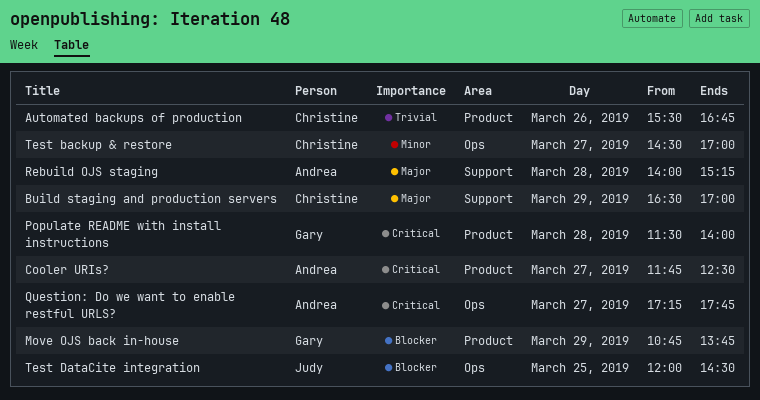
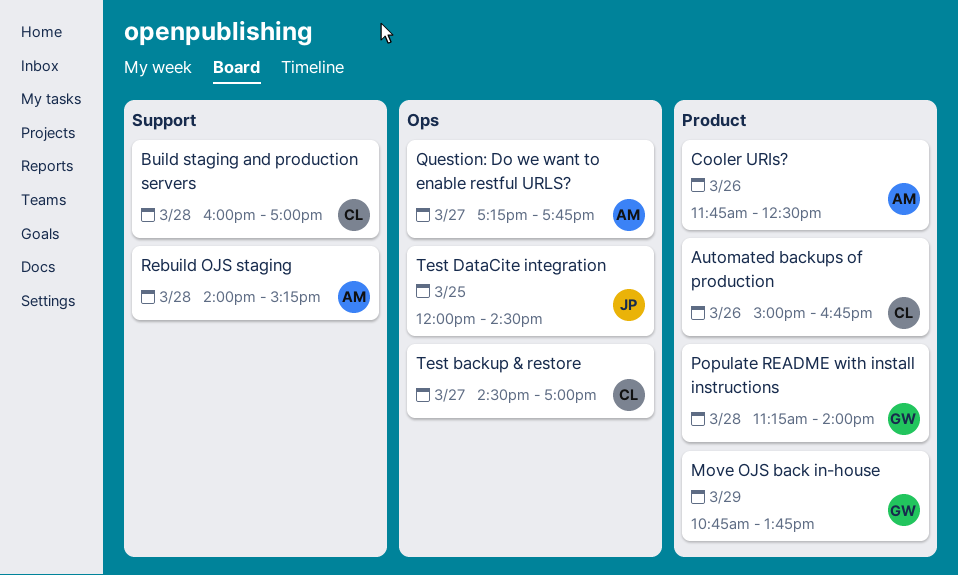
Automated backups of production, begins: 15:30 -> 15:00
Build staging and production servers, day: Mar 29 -> Mar 28
Build staging and production servers, begins: 16:30 -> 16:00
Cooler URIs?, day: Mar 27 -> Mar 26
Populate README with install instructions, begins: 11:30 -> 11:15

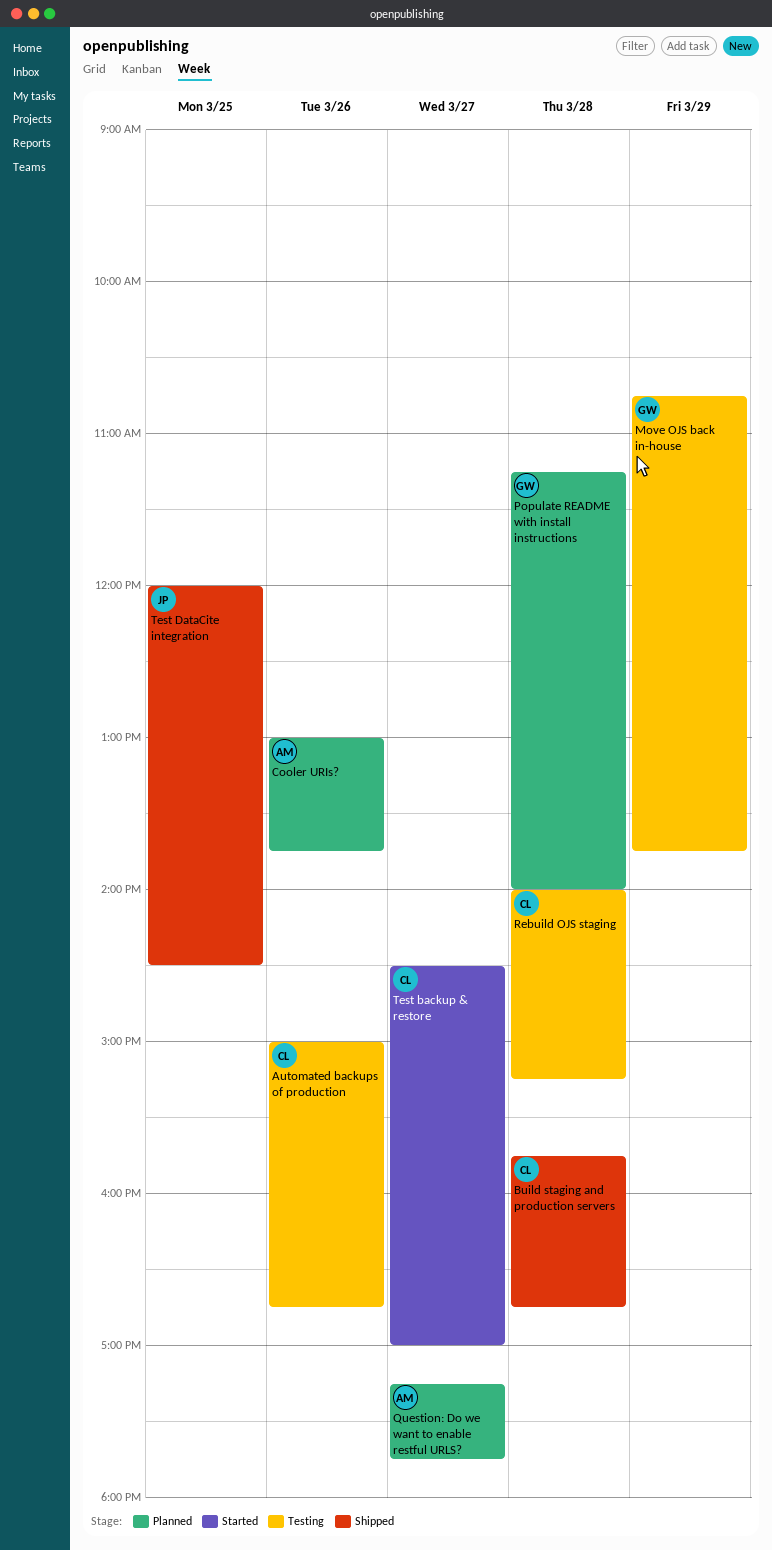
Build staging and production servers, begins: 16:00 -> 15:45
Build staging and production servers, ends: 17:00 -> 16:45
Cooler URIs?, begins: 11:45 -> 13:00
Cooler URIs?, ends: 12:30 -> 13:45
Rebuild OJS staging, owner: AM -> CL

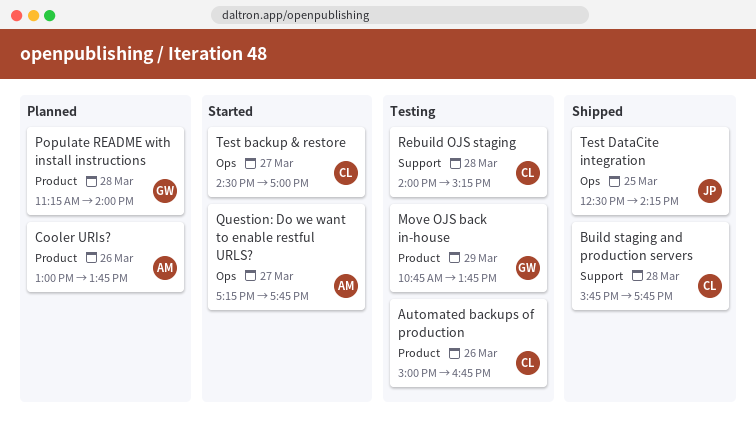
Build staging and production servers, ends: 16:45 -> 17:45
Question: Do we want to enable restful URLS?, status: Planned -> Started
Test DataCite integration, begins: 12:00 -> 12:30
Test DataCite integration, ends: 14:30 -> 14:15

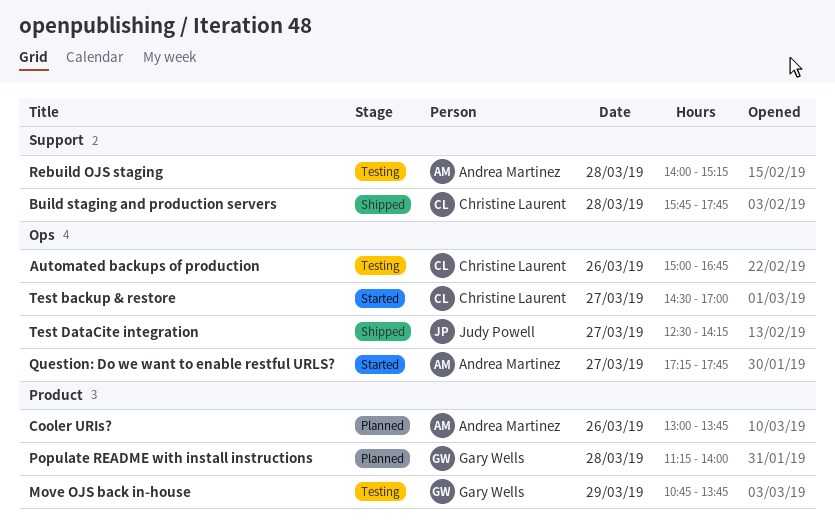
Automated backups of production, label: Product -> Ops
Rebuild OJS staging, owner: Christine Laurent -> Andrea Martinez
Test DataCite integration, day: Mar 25 -> Mar 27

